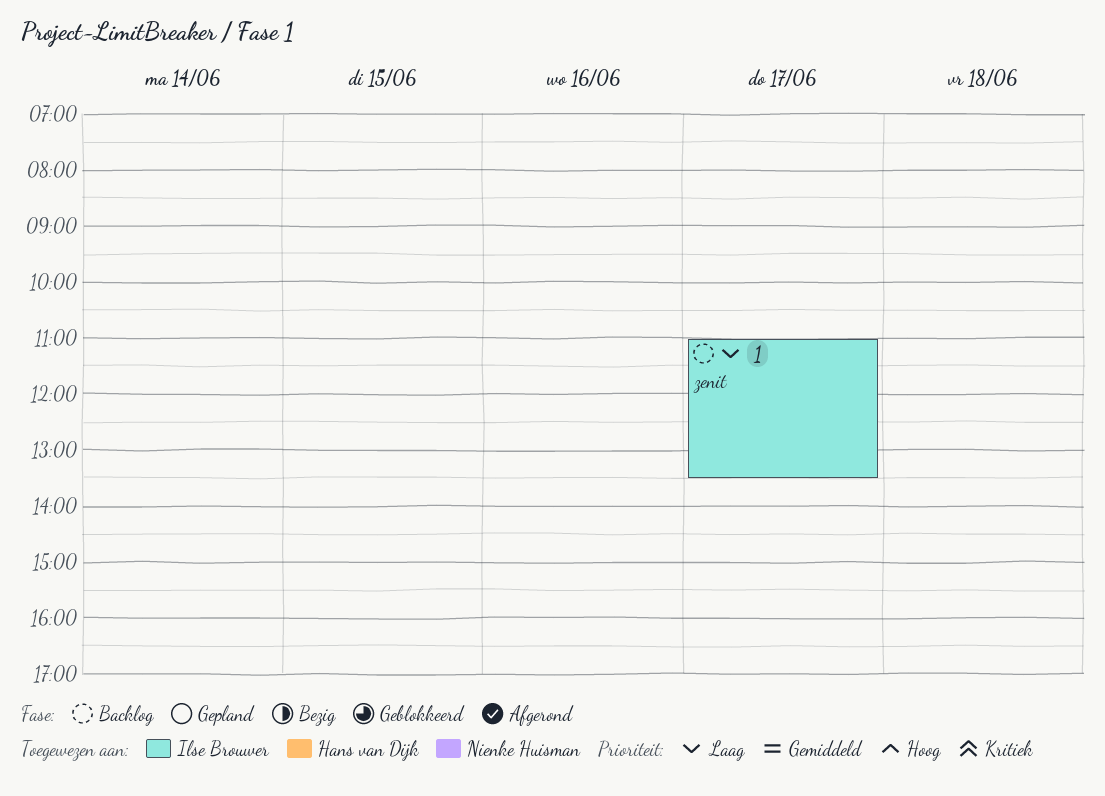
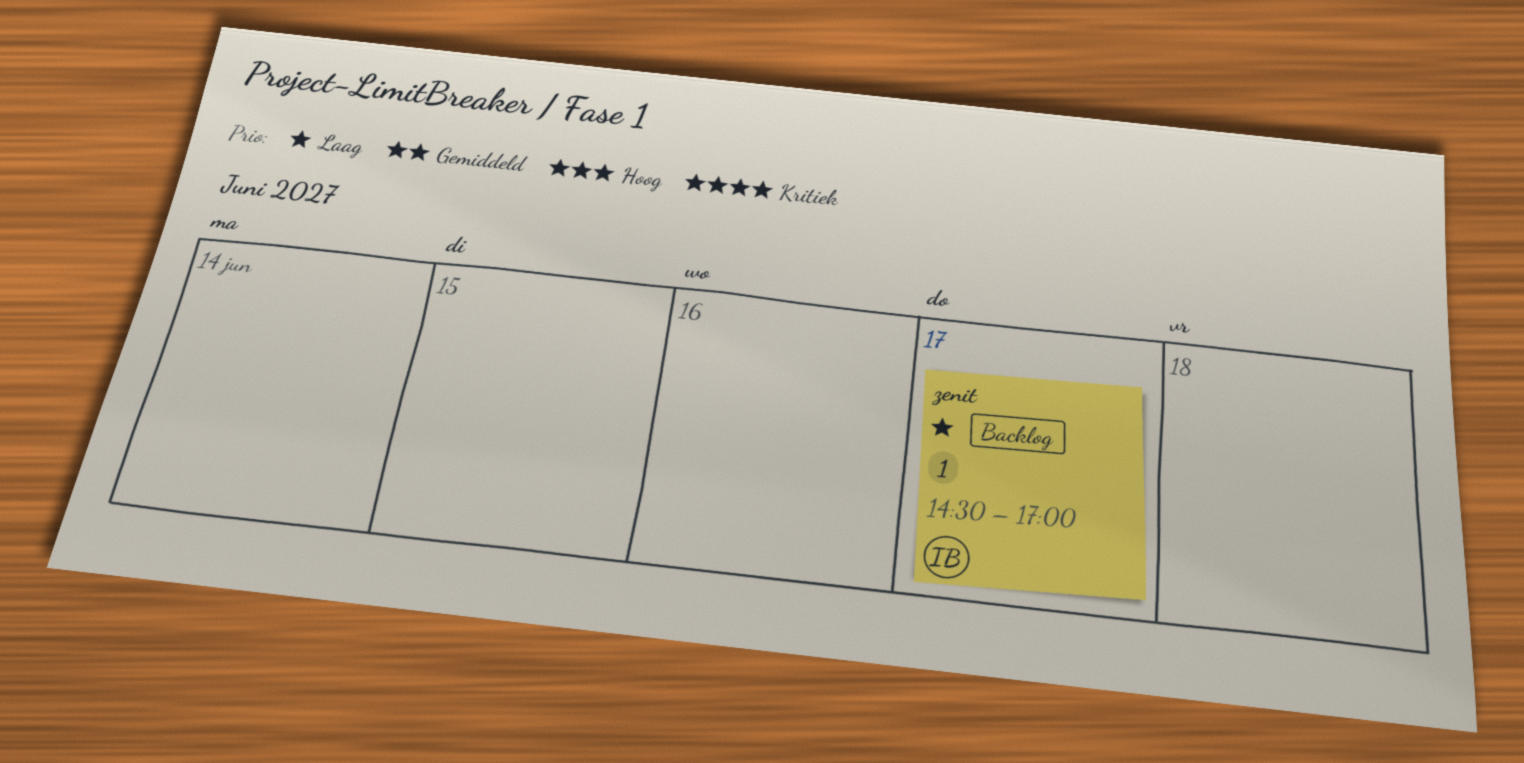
zenit, begins: 11:00 -> 14:30
zenit, ends: 13:30 -> 17:00

